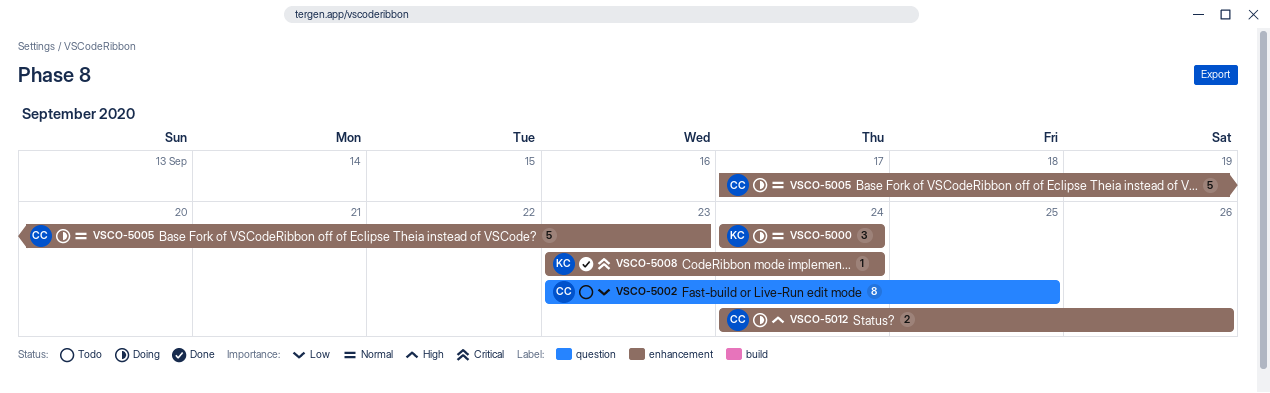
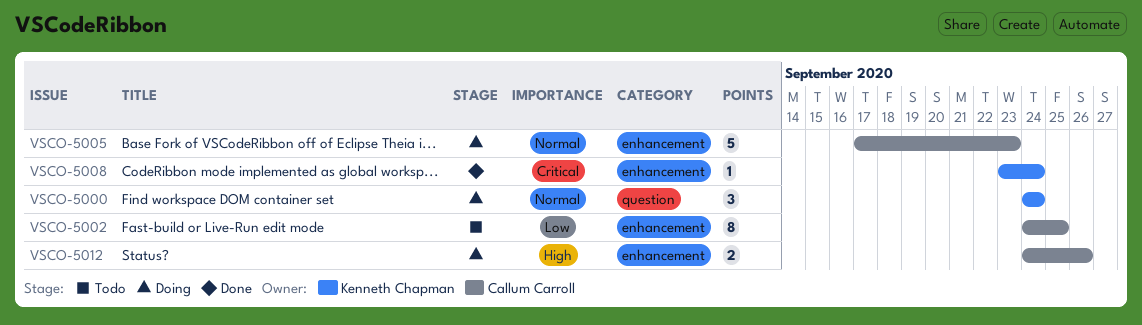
VSCO-5000, label: enhancement -> question
VSCO-5002, label: question -> enhancement
VSCO-5002, start: Sep 23 -> Sep 24

